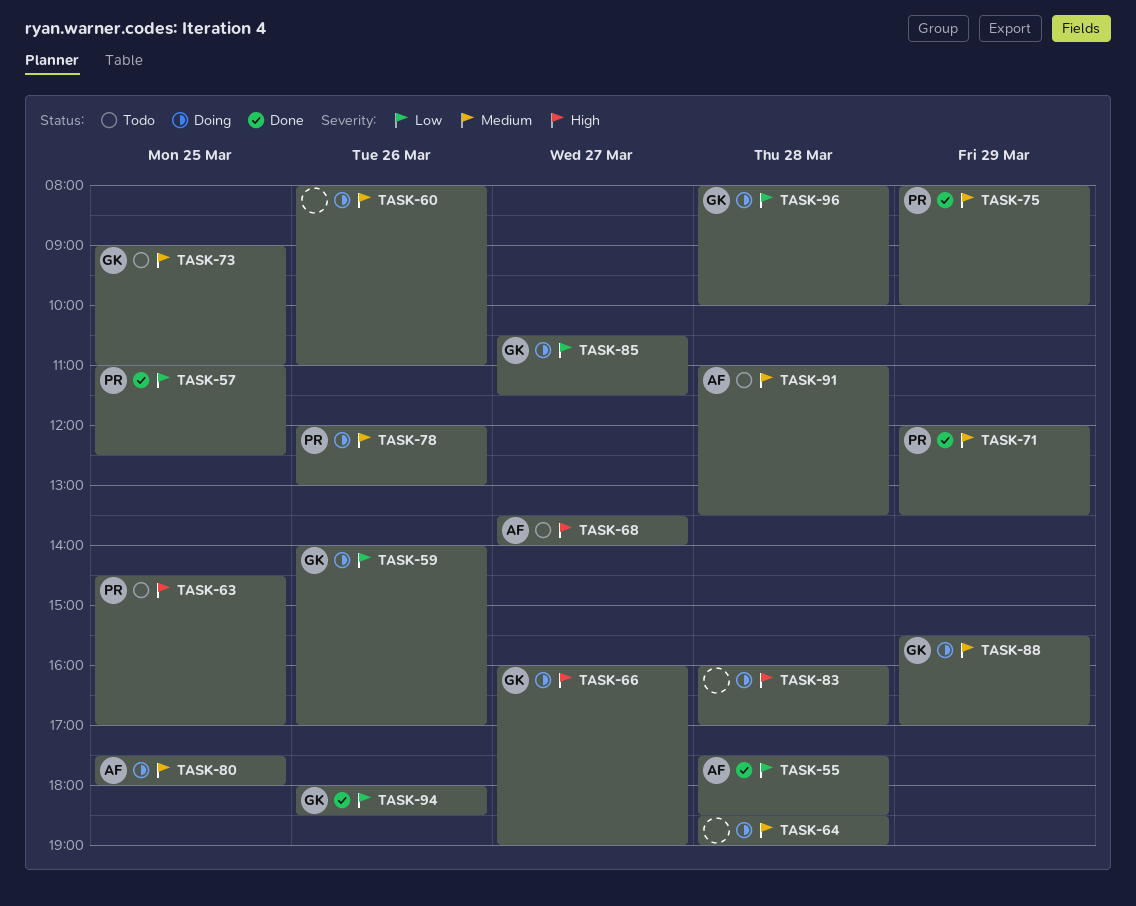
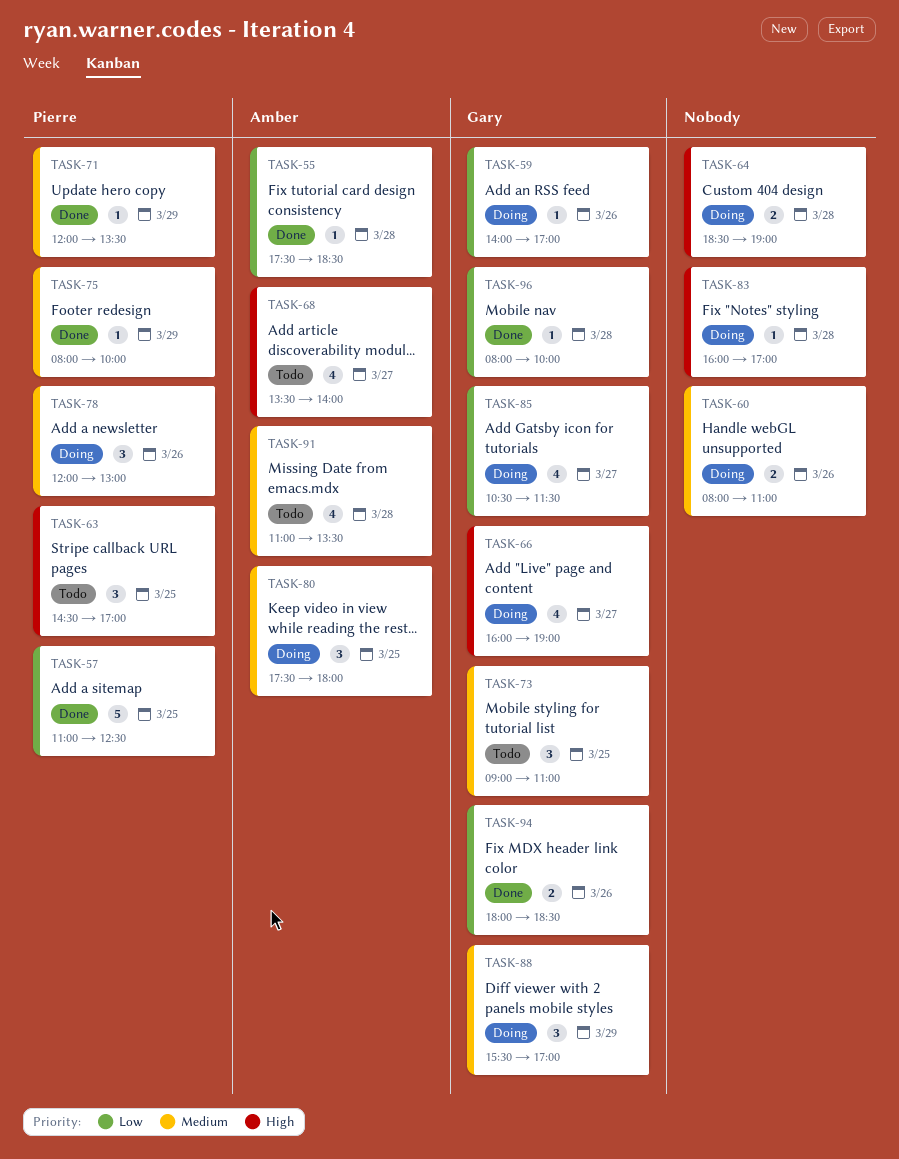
TASK-64, priority: Medium -> High
TASK-96, status: Doing -> Done

